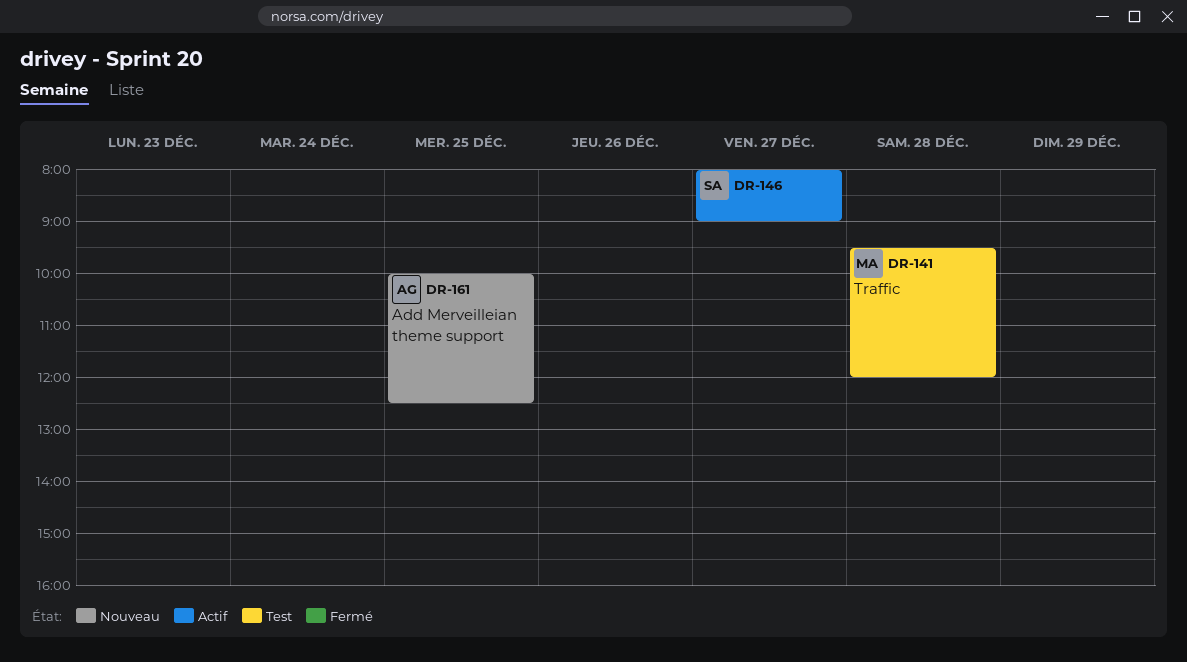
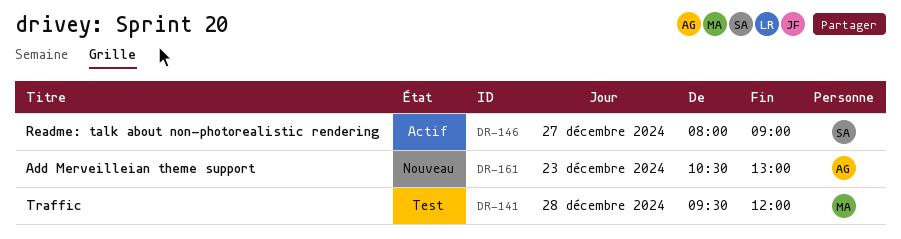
DR-161, day: Dec 25 -> Dec 23
DR-161, begins: 10:00 -> 10:30
DR-161, ends: 12:30 -> 13:00

